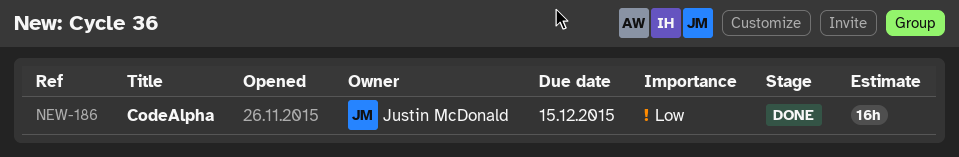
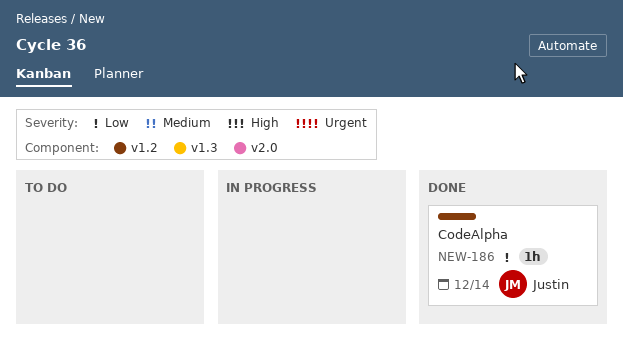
NEW-186, estimate: 16h -> 1h
NEW-186, due: Dec 15 -> Dec 14

